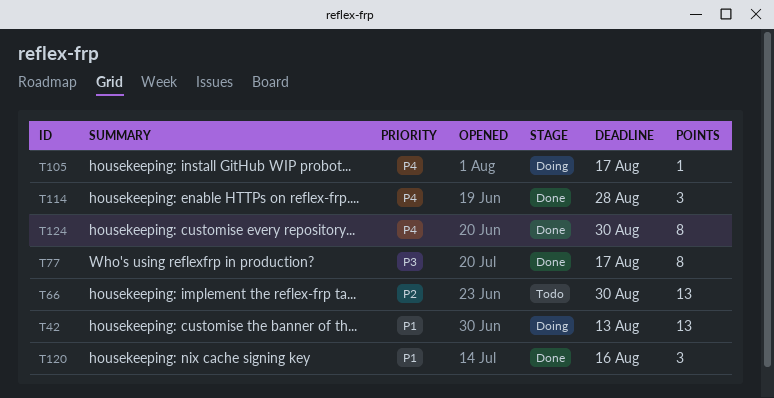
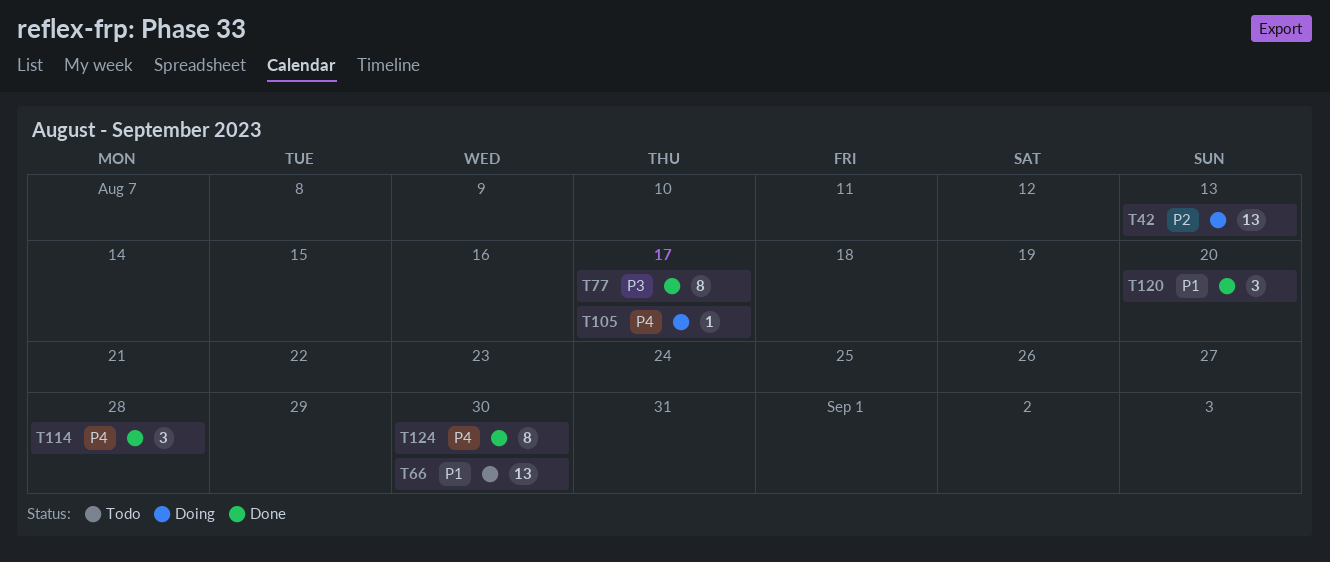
T42, priority: P1 -> P2
T66, priority: P2 -> P1
T120, due: Aug 16 -> Aug 20

